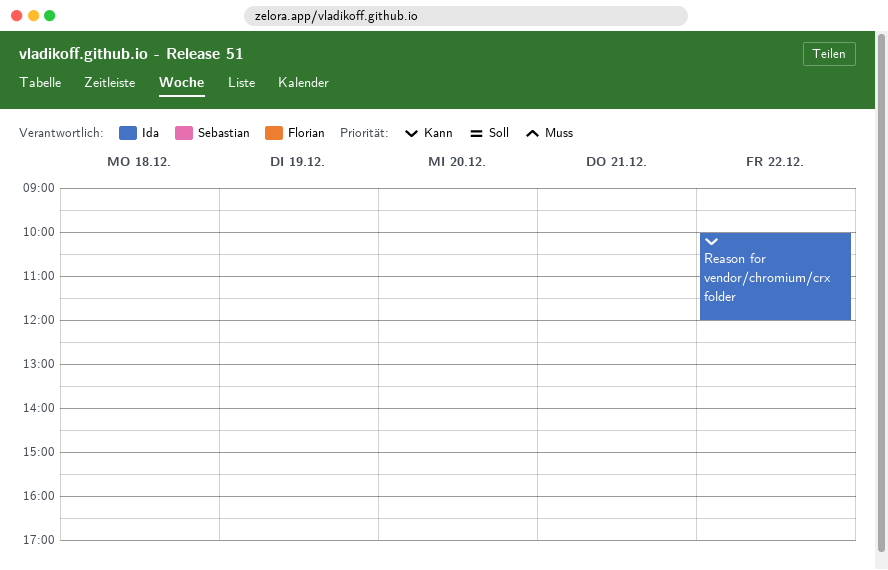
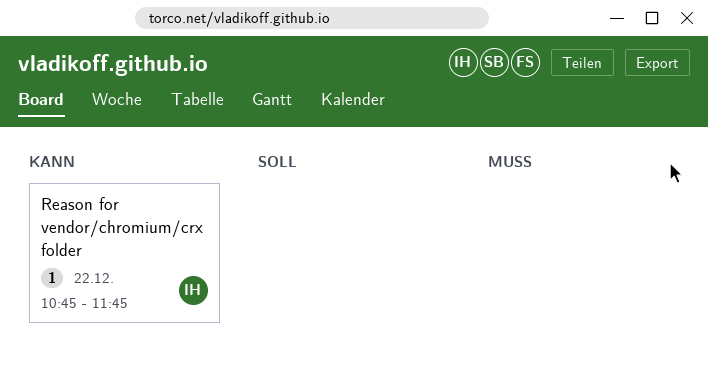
Reason for vendor/chromium/crx folder, begins: 10:00 -> 10:45
Reason for vendor/chromium/crx folder, ends: 12:00 -> 11:45

